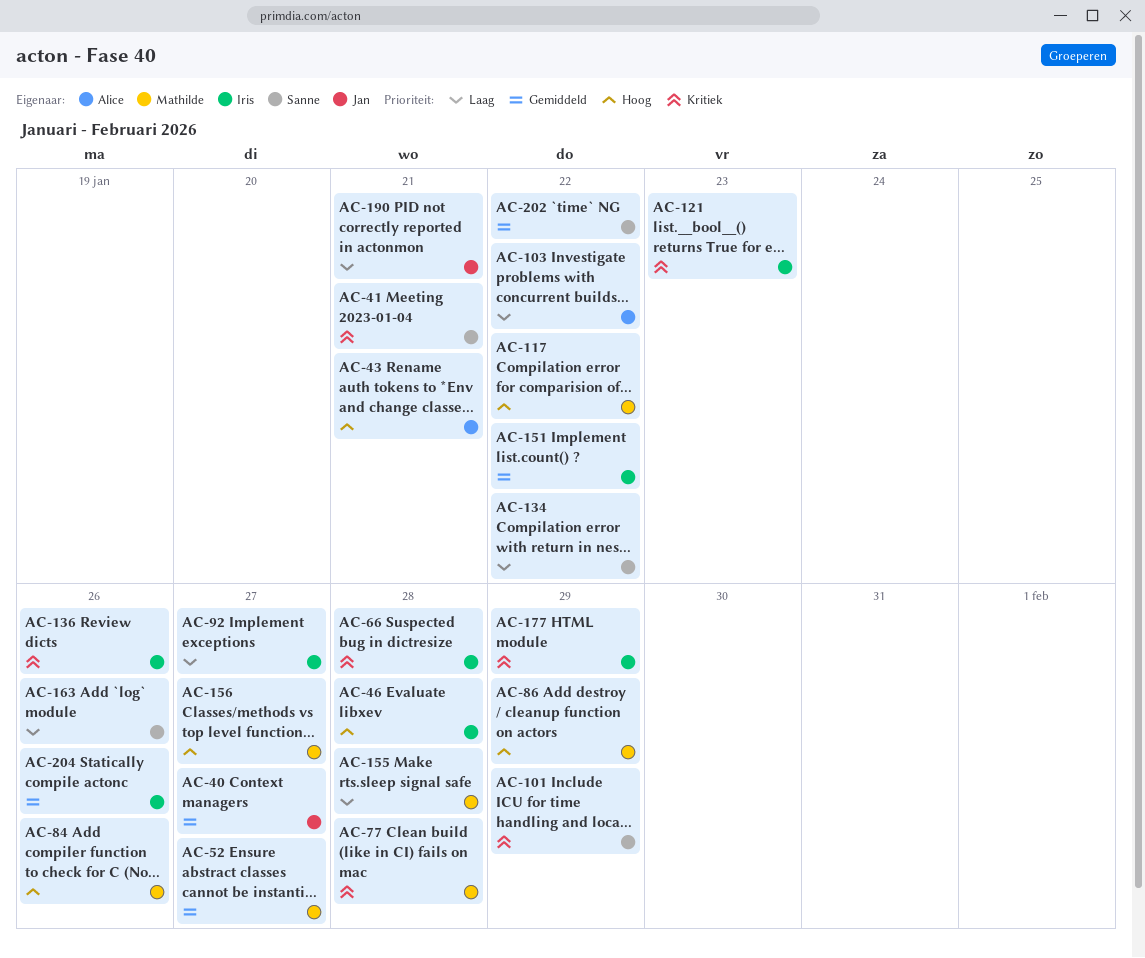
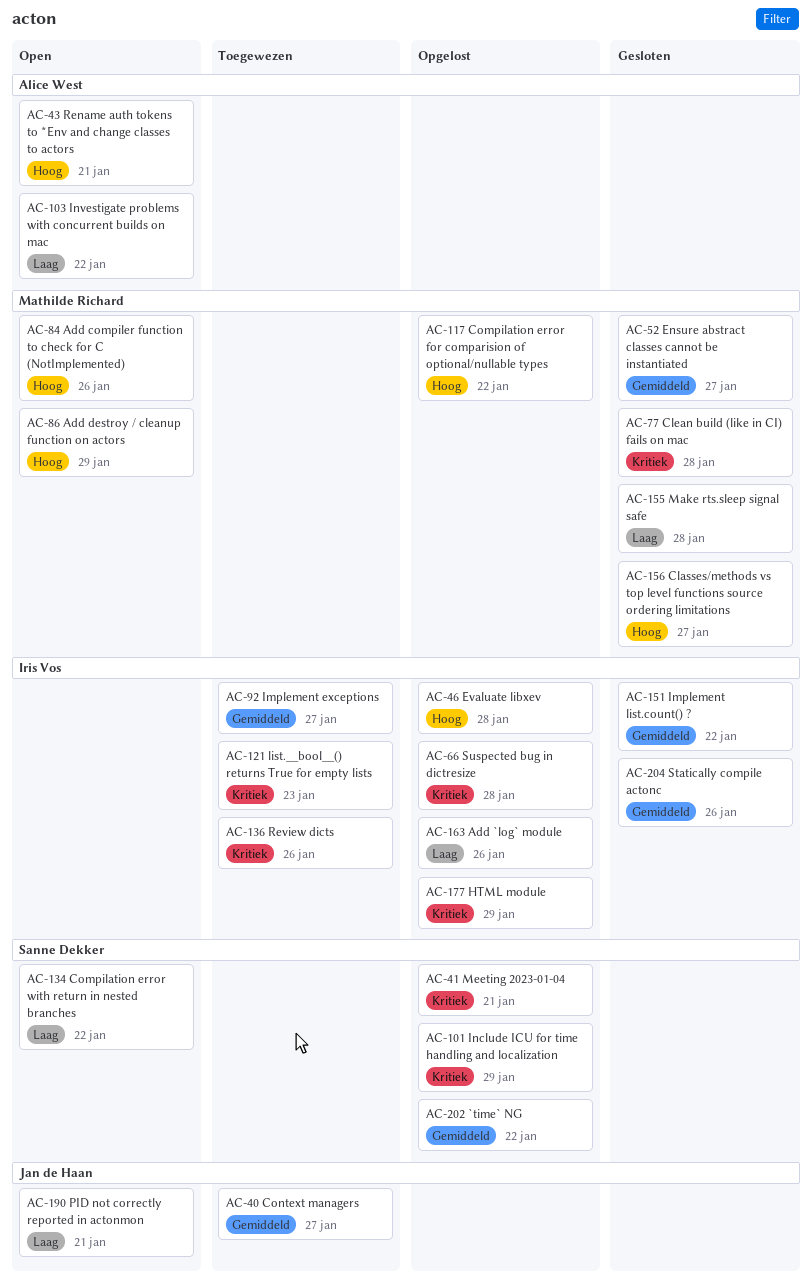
AC-92, priority: Laag -> Gemiddeld
AC-163, owner: Sanne Dekker -> Iris Vos

